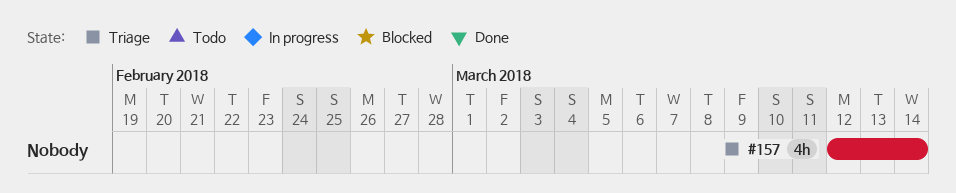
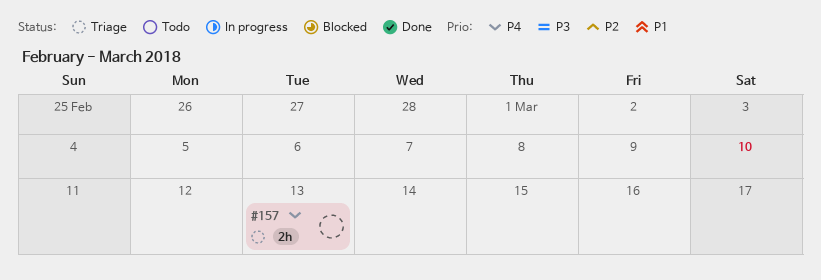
#157, estimate: 4h -> 2h
#157, due: Mar 14 -> Mar 13

